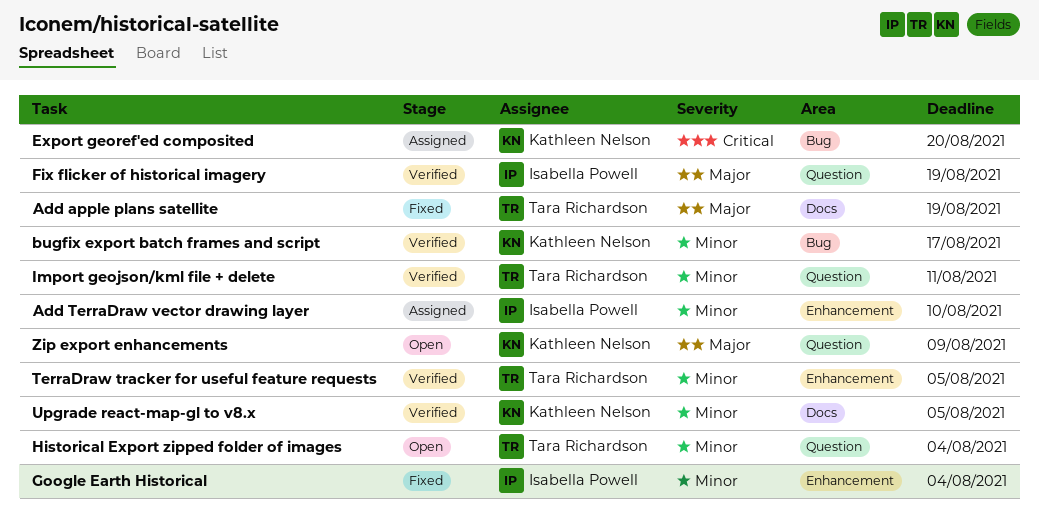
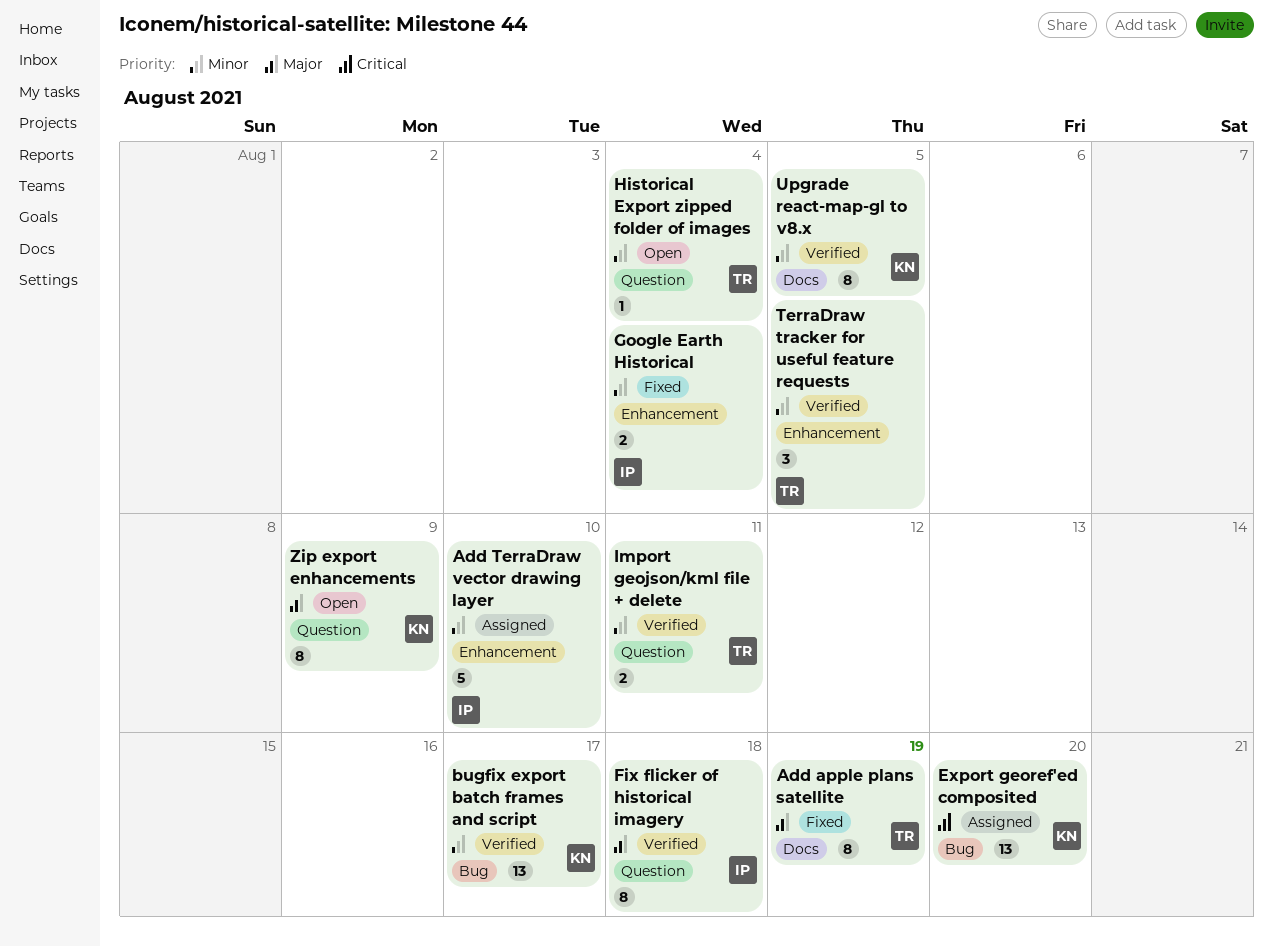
Fix flicker of historical imagery, due: Aug 19 -> Aug 18

